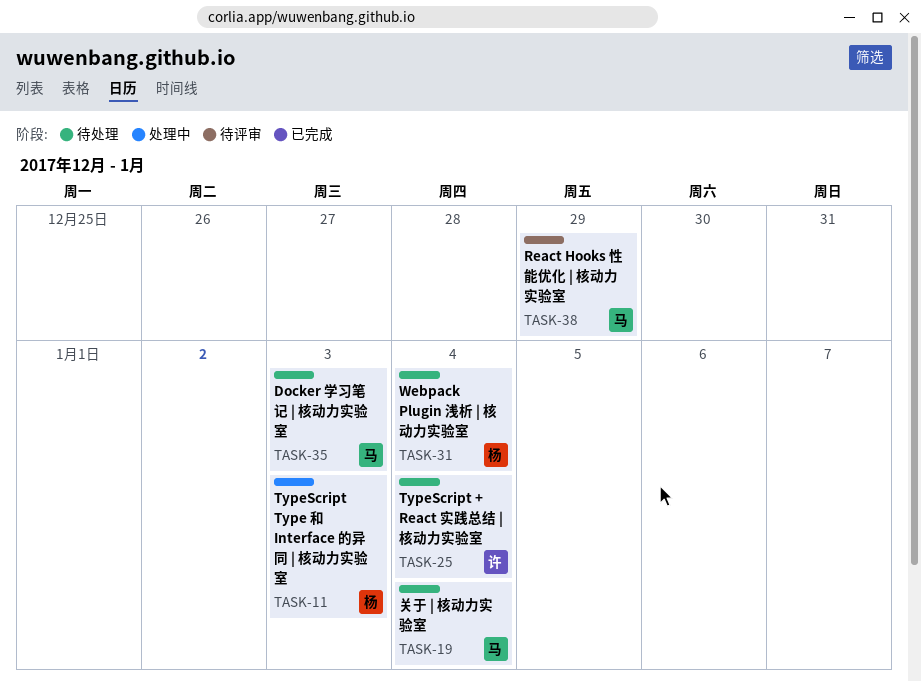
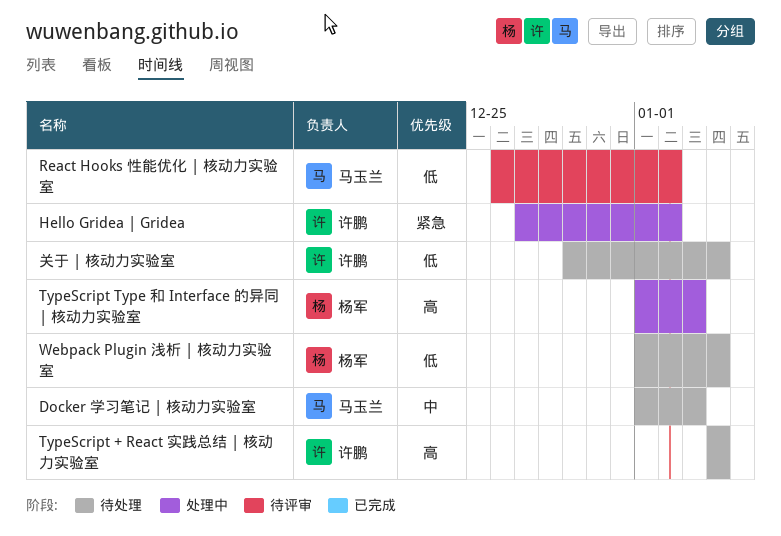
Hello Gridea | Gridea: none -> present
React Hooks 性能优化 | 核动力实验室, due: Dec 29 -> Jan 2
关于 | 核动力实验室, owner: 马玉兰 -> 许鹏

